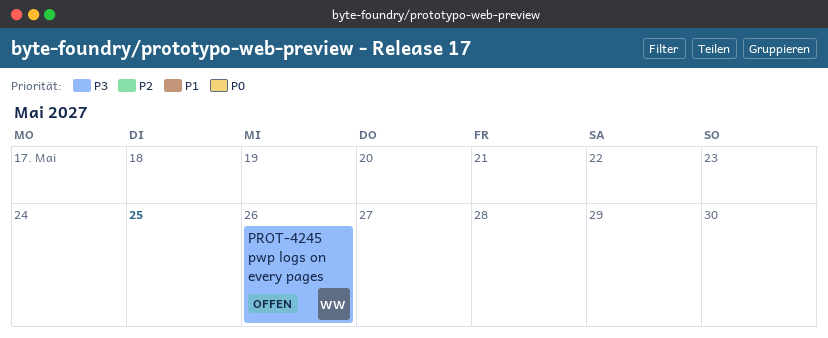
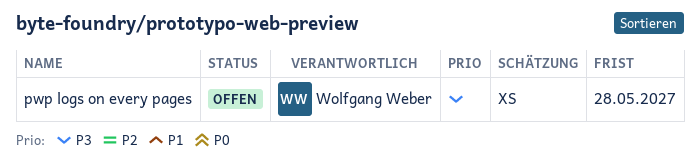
pwp logs on every pages, due: May 26 -> May 28

